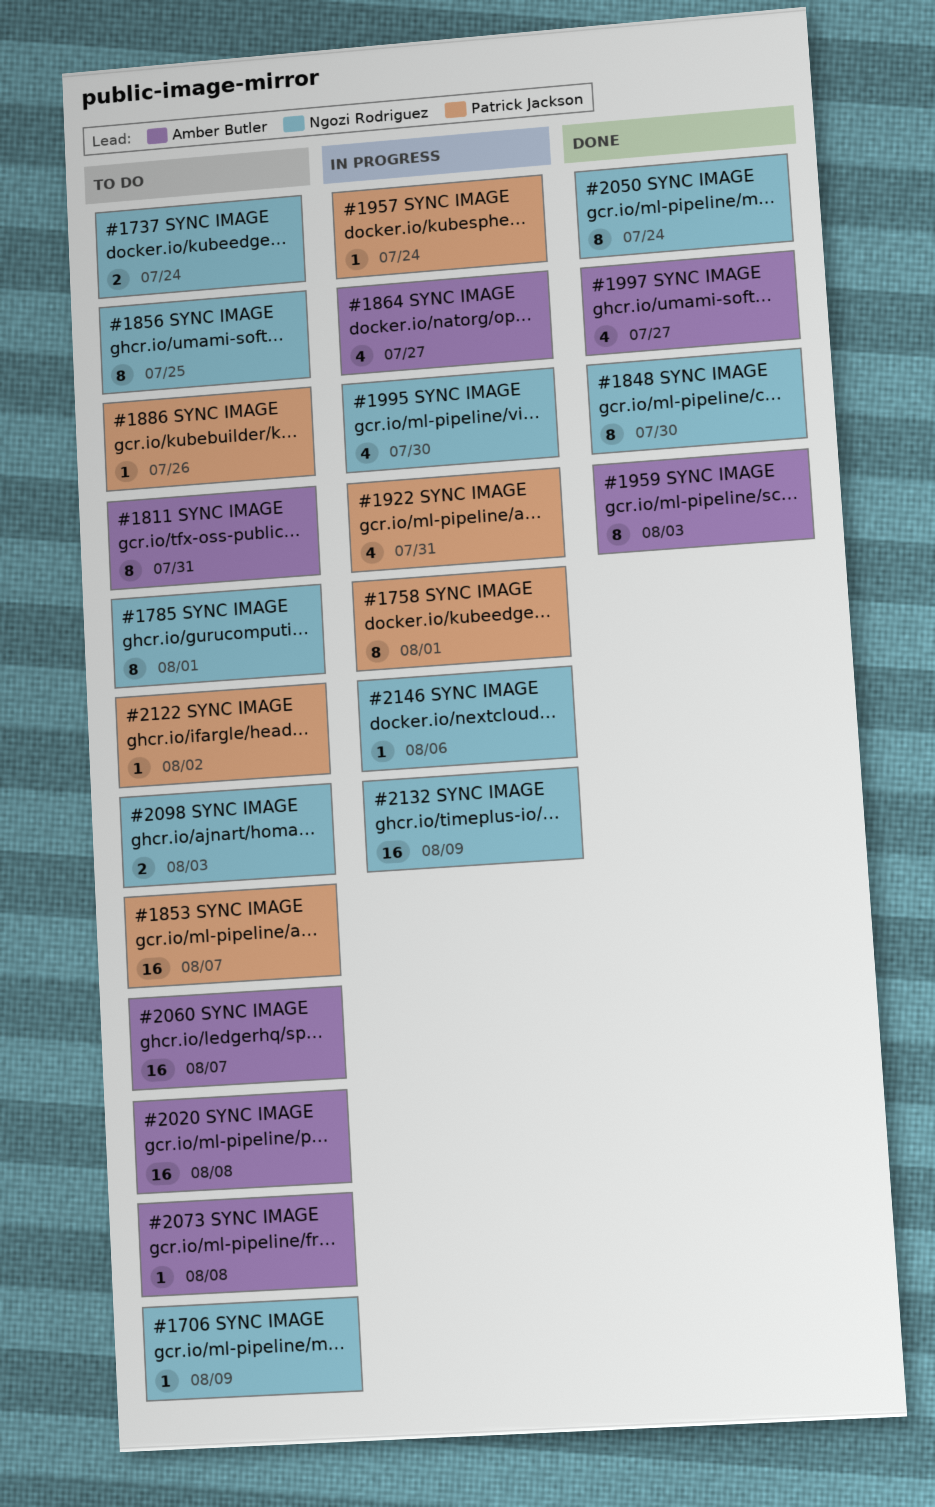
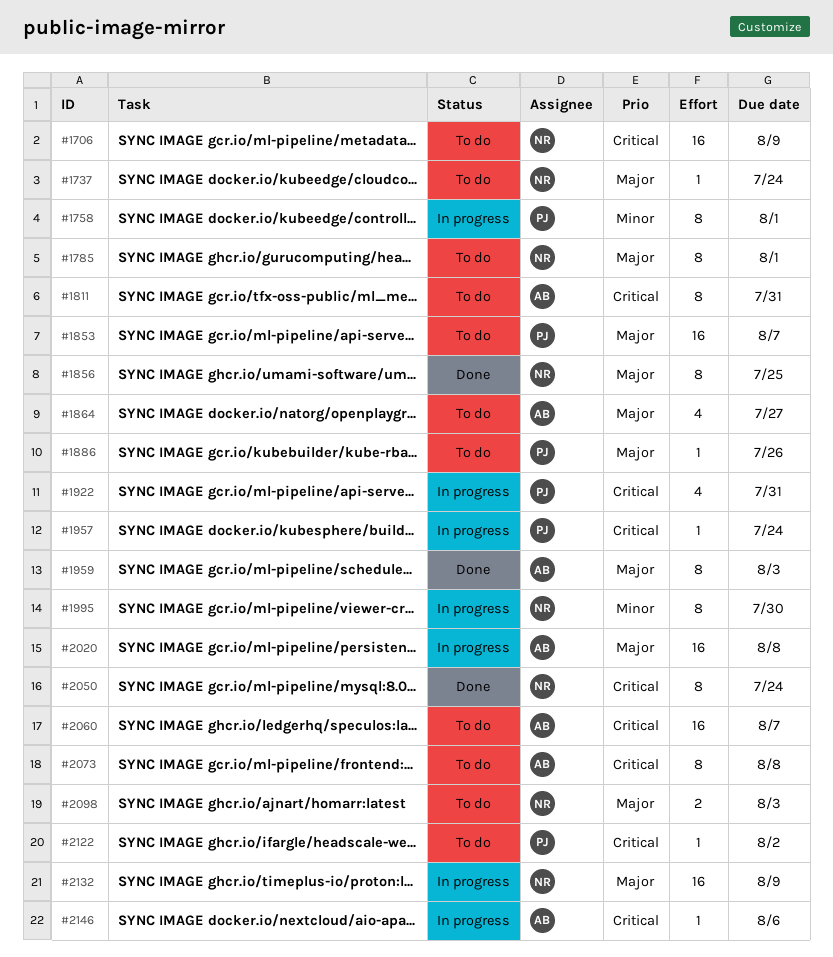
#1706, estimate: 1 -> 16
#1737, estimate: 2 -> 1
#1848: present -> none
#1856, status: To do -> Done
#1864, status: In progress -> To do
#1995, estimate: 4 -> 8
#1997: present -> none
#2020, status: To do -> In progress
#2073, estimate: 1 -> 8
#2146, owner: Ngozi Rodriguez -> Amber Butler

